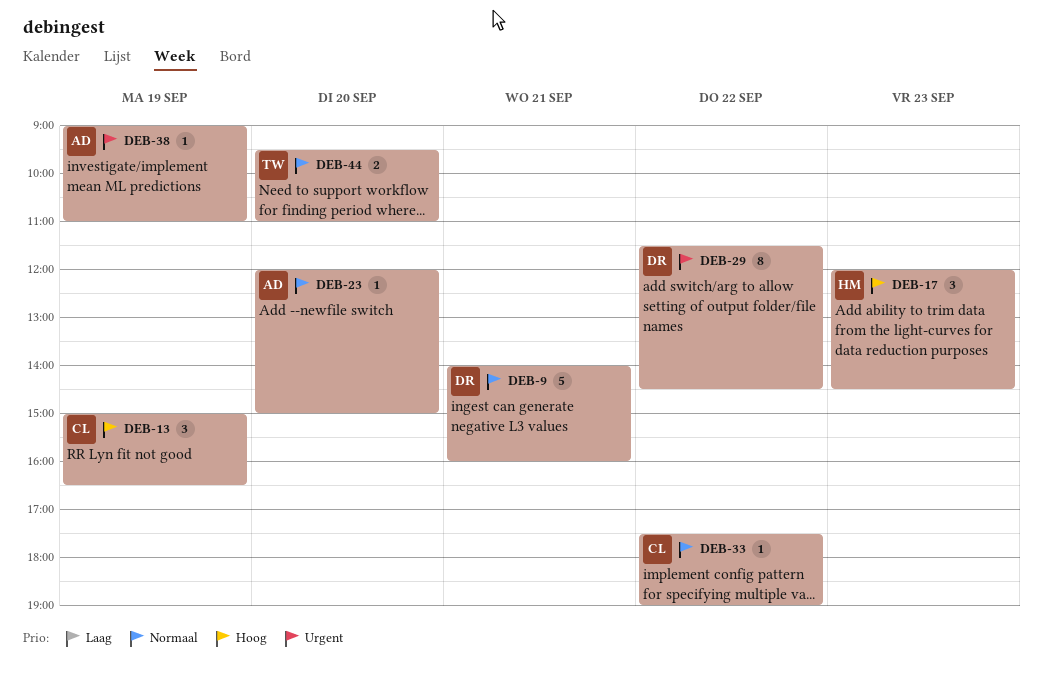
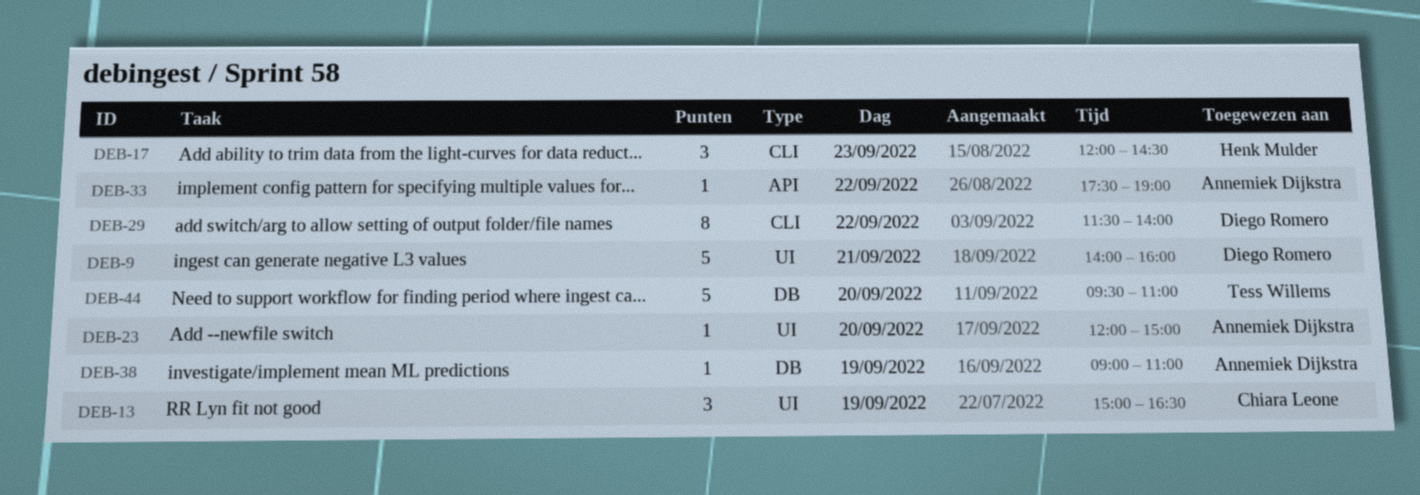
DEB-29, ends: 14:30 -> 14:00
DEB-33, owner: Chiara Leone -> Annemiek Dijkstra
DEB-44, estimate: 2 -> 5

